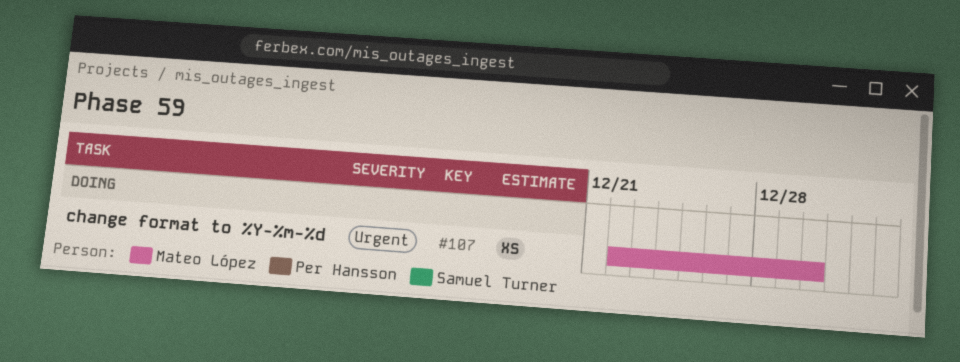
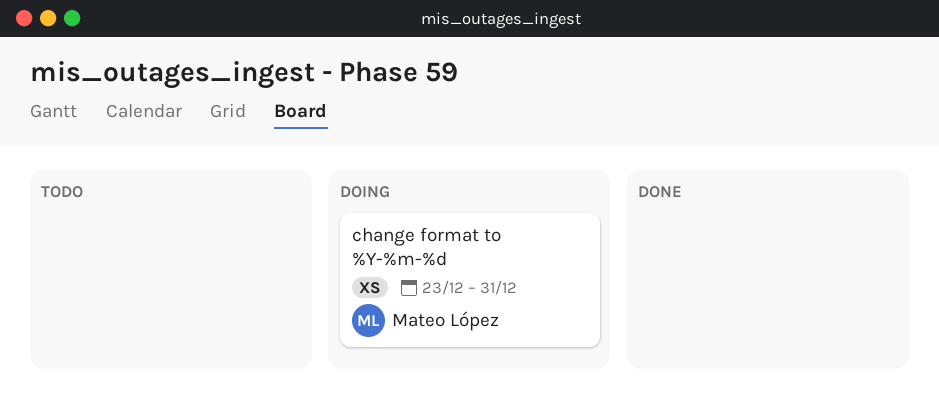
change format to %Y-%m-%d, start: Dec 22 -> Dec 23
change format to %Y-%m-%d, due: Dec 30 -> Dec 31

